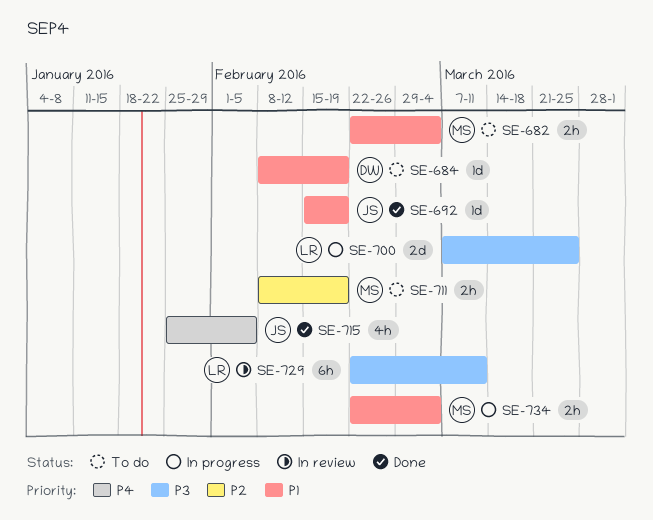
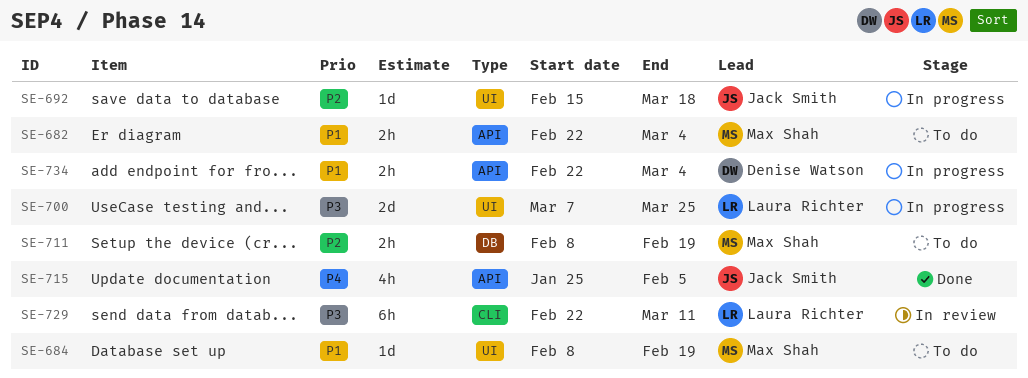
SE-684, owner: Denise Watson -> Max Shah
SE-692, status: Done -> In progress
SE-692, priority: P1 -> P2
SE-692, due: Feb 19 -> Mar 18
SE-734, owner: Max Shah -> Denise Watson

